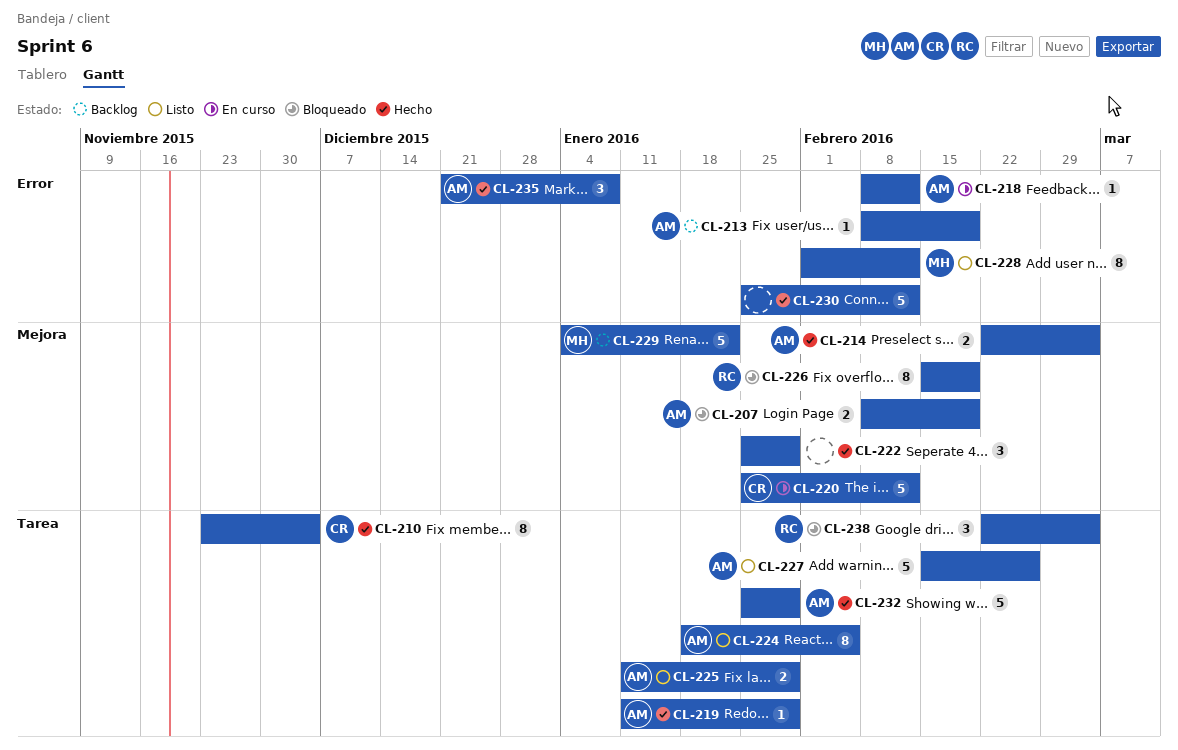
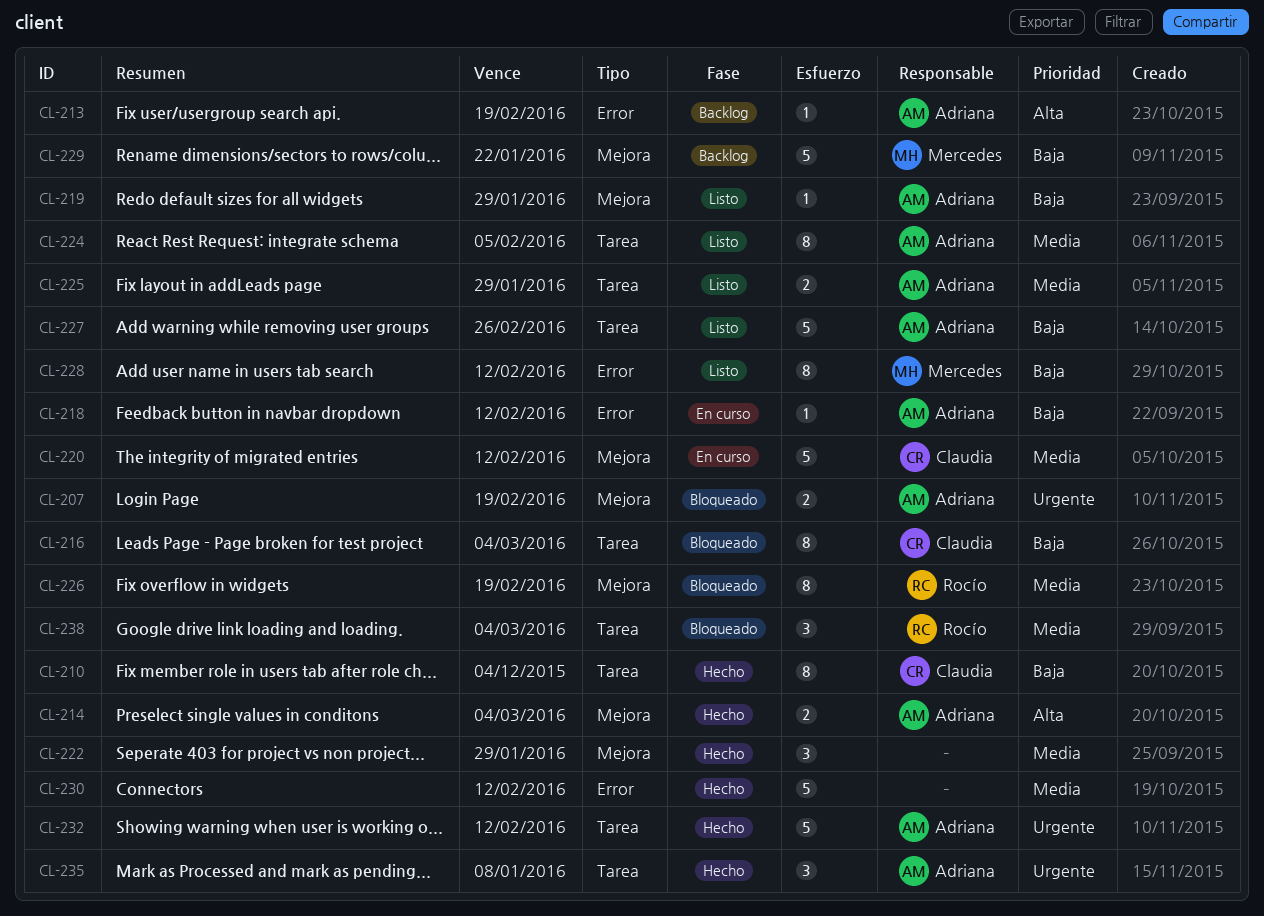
CL-216: none -> present
CL-219, status: Hecho -> Listo
CL-219, label: Tarea -> Mejora
CL-232, due: Jan 29 -> Feb 12
CL-235, label: Error -> Tarea

